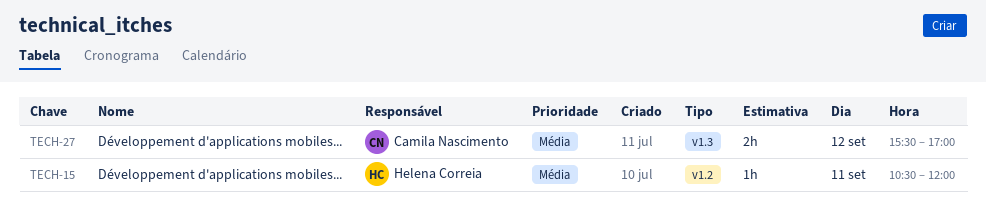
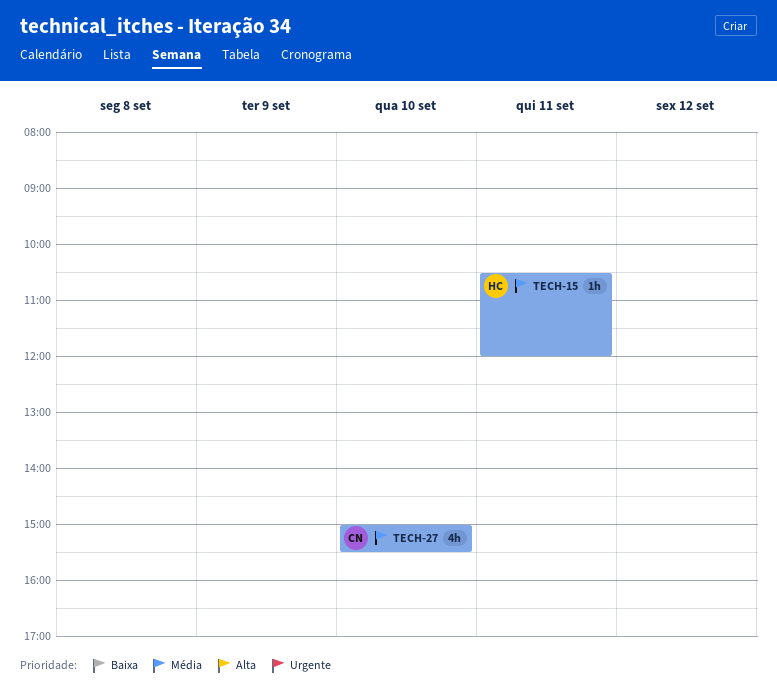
TECH-27, estimate: 2h -> 4h
TECH-27, day: Sep 12 -> Sep 10
TECH-27, begins: 15:30 -> 15:00
TECH-27, ends: 17:00 -> 15:30

